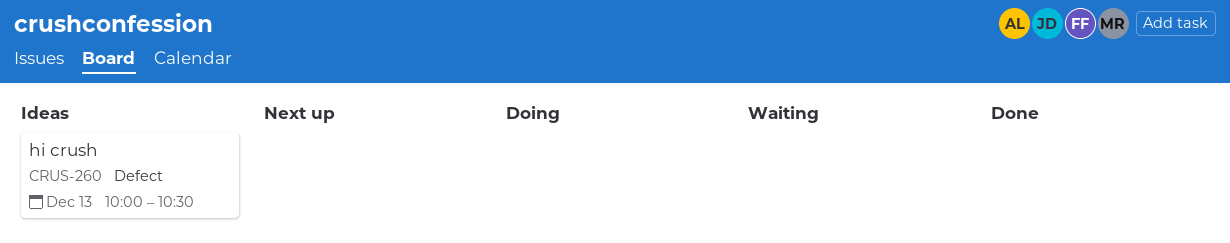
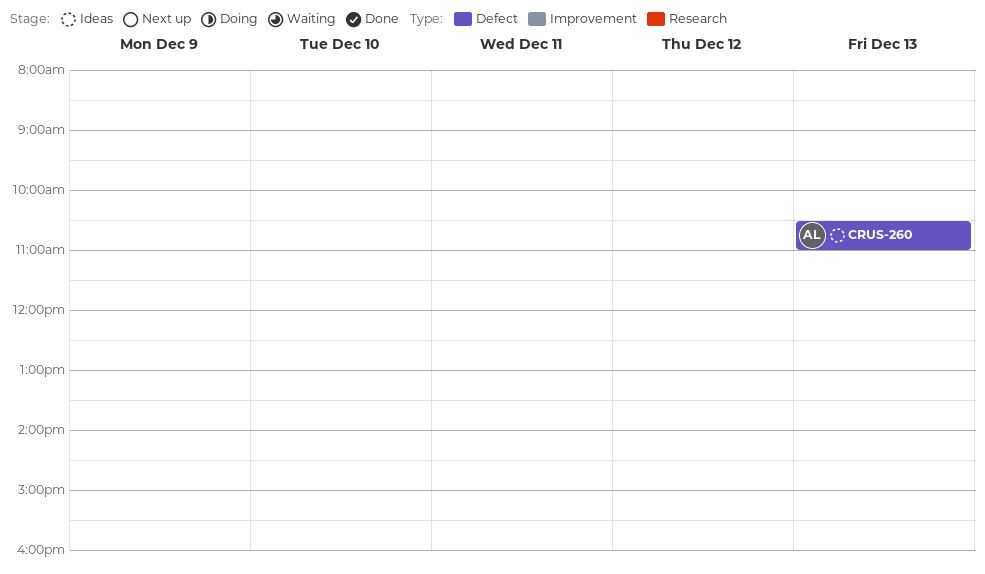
CRUS-260, begins: 10:00 -> 10:30
CRUS-260, ends: 10:30 -> 11:00

